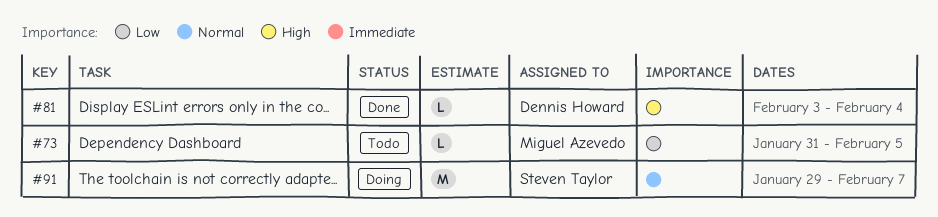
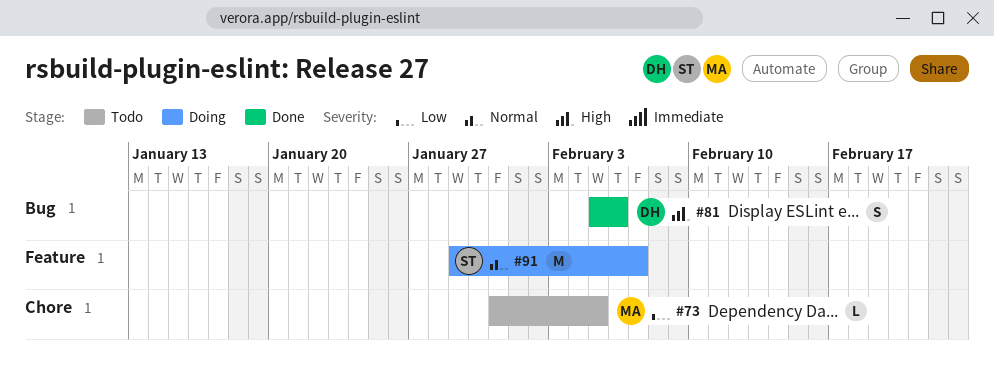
#81, estimate: L -> S
#81, start: Feb 3 -> Feb 5
#81, due: Feb 4 -> Feb 6

